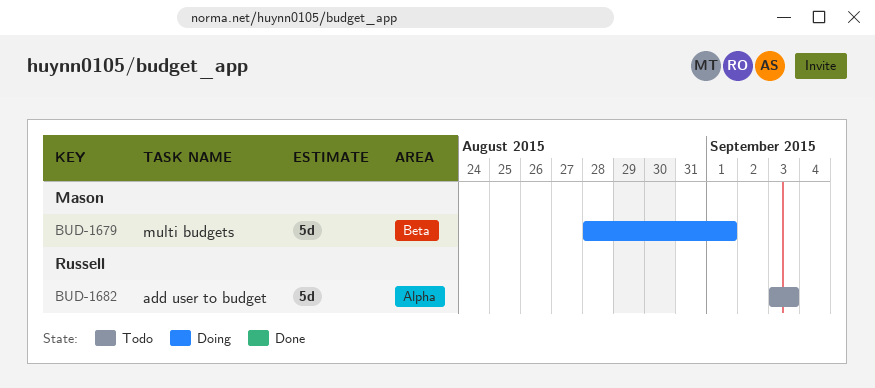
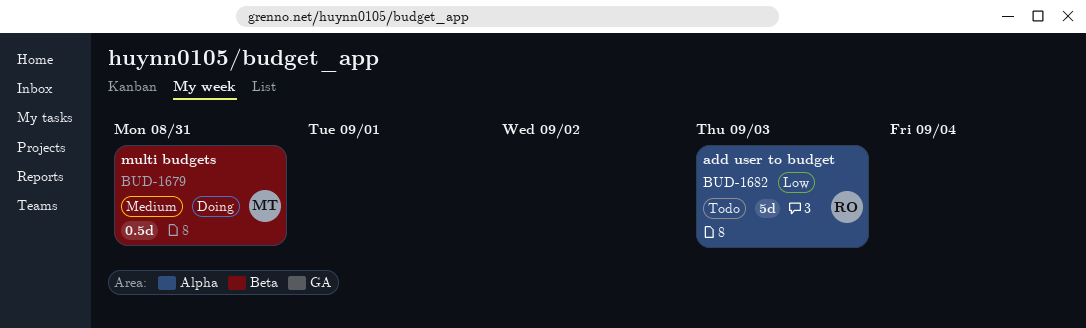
BUD-1679, estimate: 5d -> 0.5d
BUD-1679, due: Sep 1 -> Aug 31

